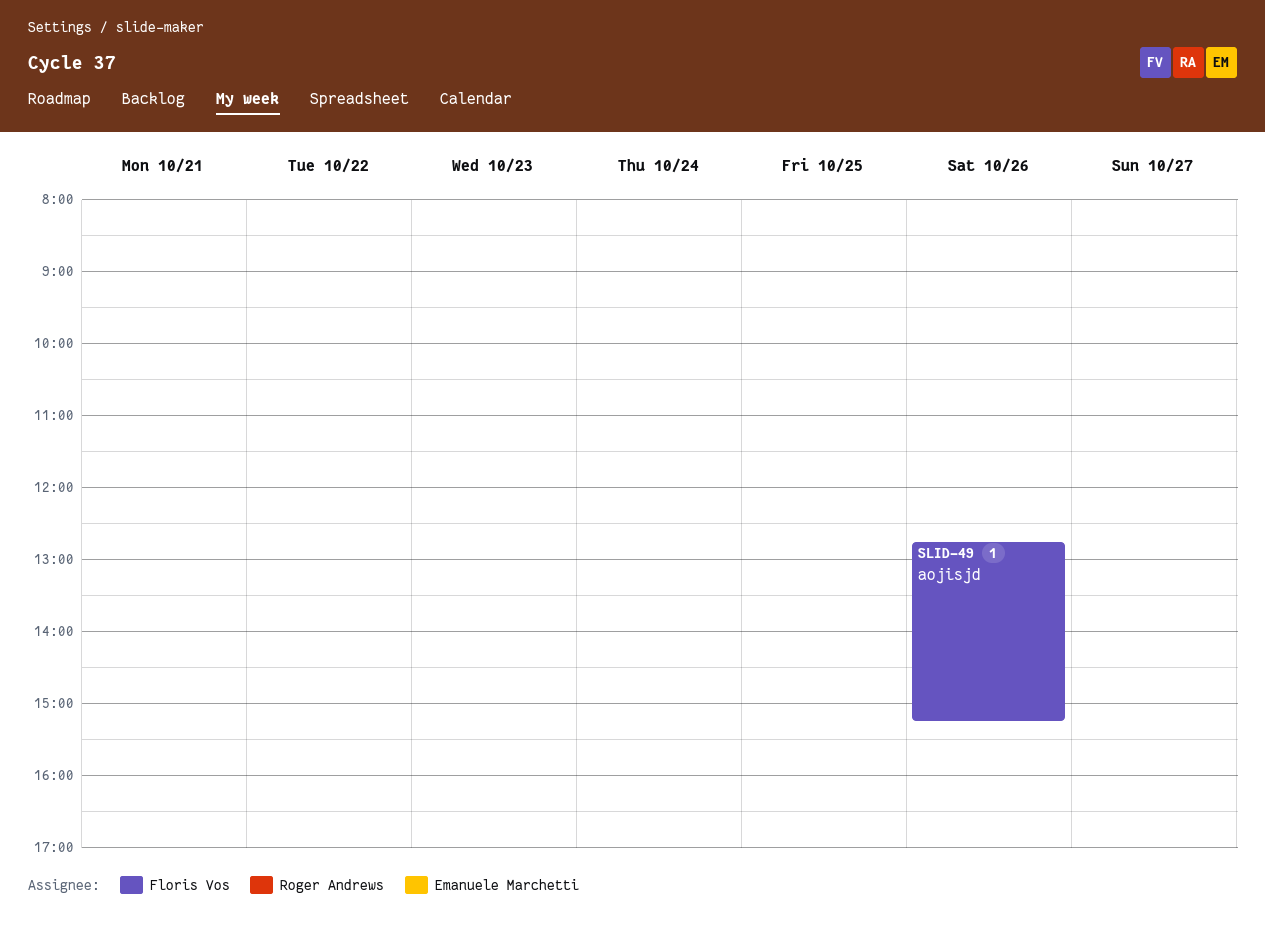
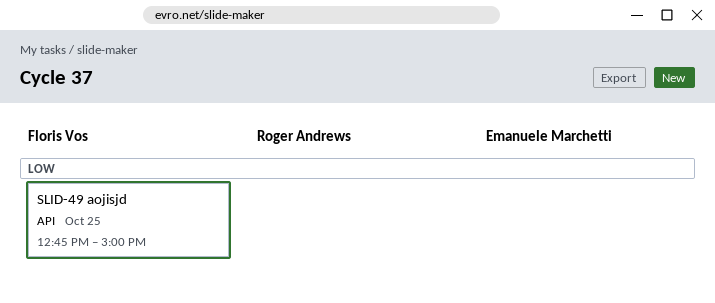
SLID-49, day: Oct 26 -> Oct 25
SLID-49, ends: 15:15 -> 15:00

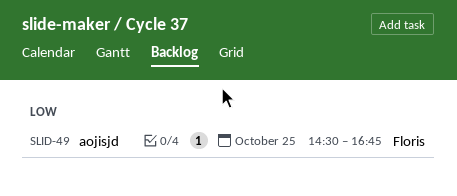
SLID-49, begins: 12:45 -> 14:30
SLID-49, ends: 15:00 -> 16:45

